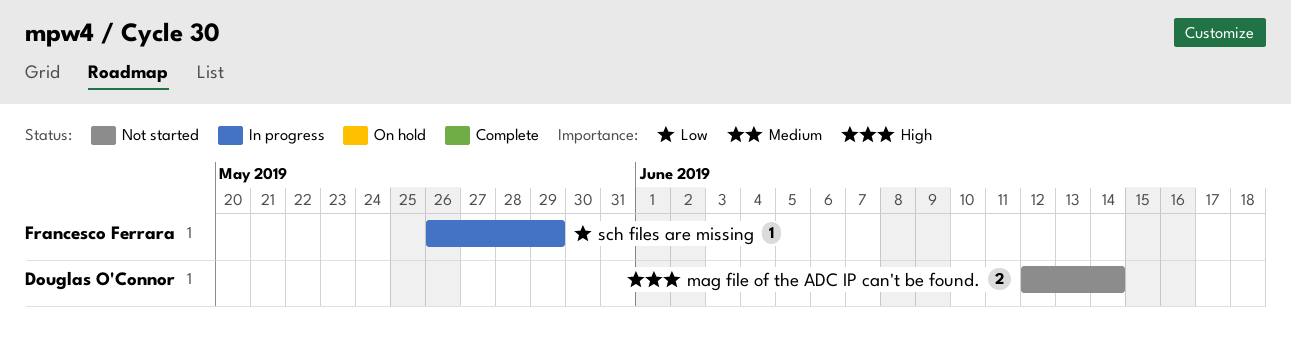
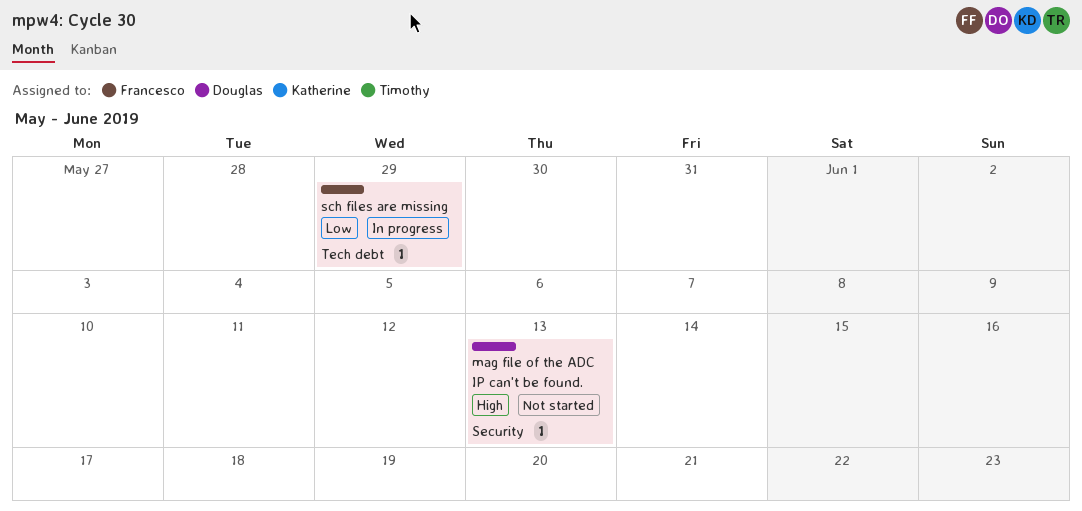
mag file of the ADC IP can't be found., estimate: 2 -> 1
mag file of the ADC IP can't be found., due: Jun 14 -> Jun 13

